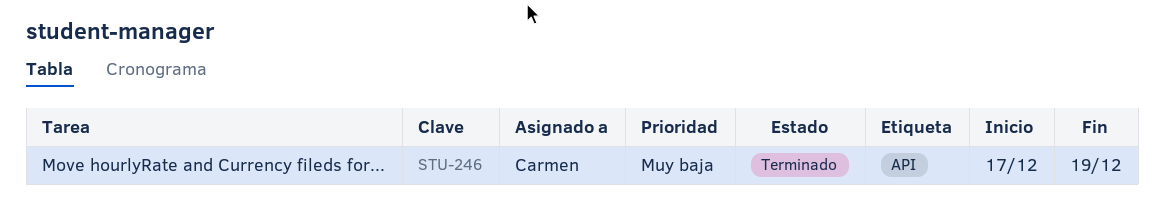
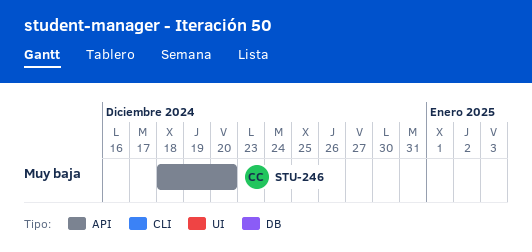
STU-246, start: Dec 17 -> Dec 18
STU-246, due: Dec 19 -> Dec 20

